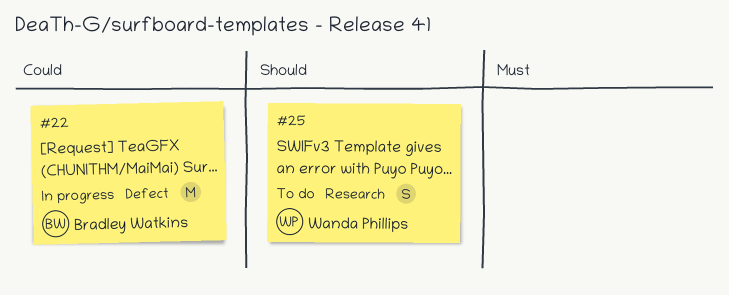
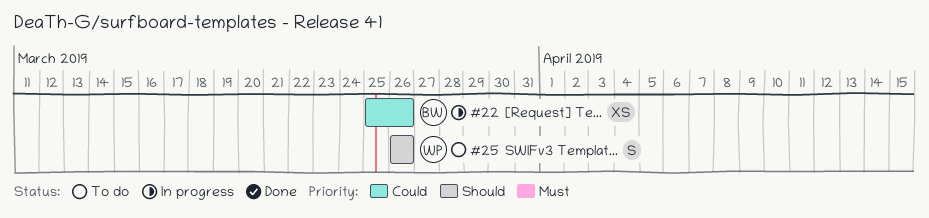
#22, estimate: M -> XS

